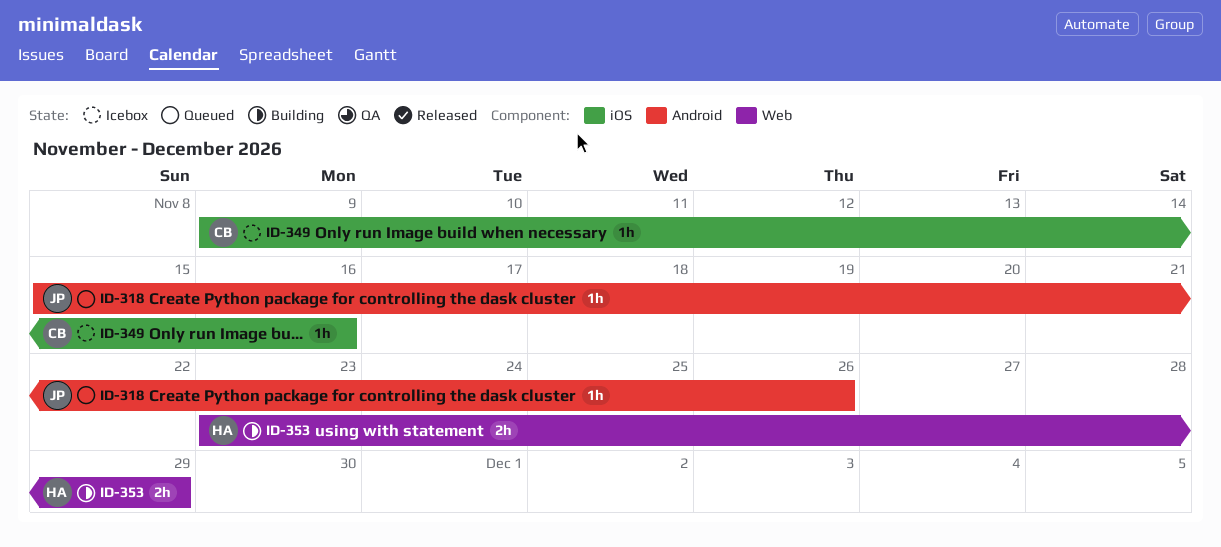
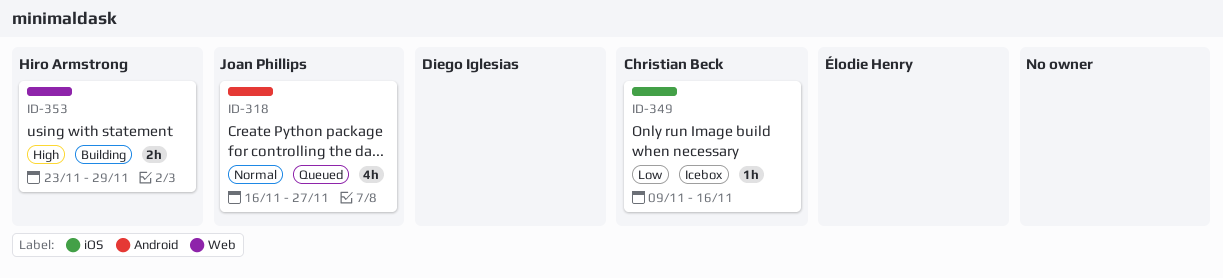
ID-318, estimate: 1h -> 4h
ID-318, start: Nov 15 -> Nov 16
ID-318, due: Nov 26 -> Nov 27

